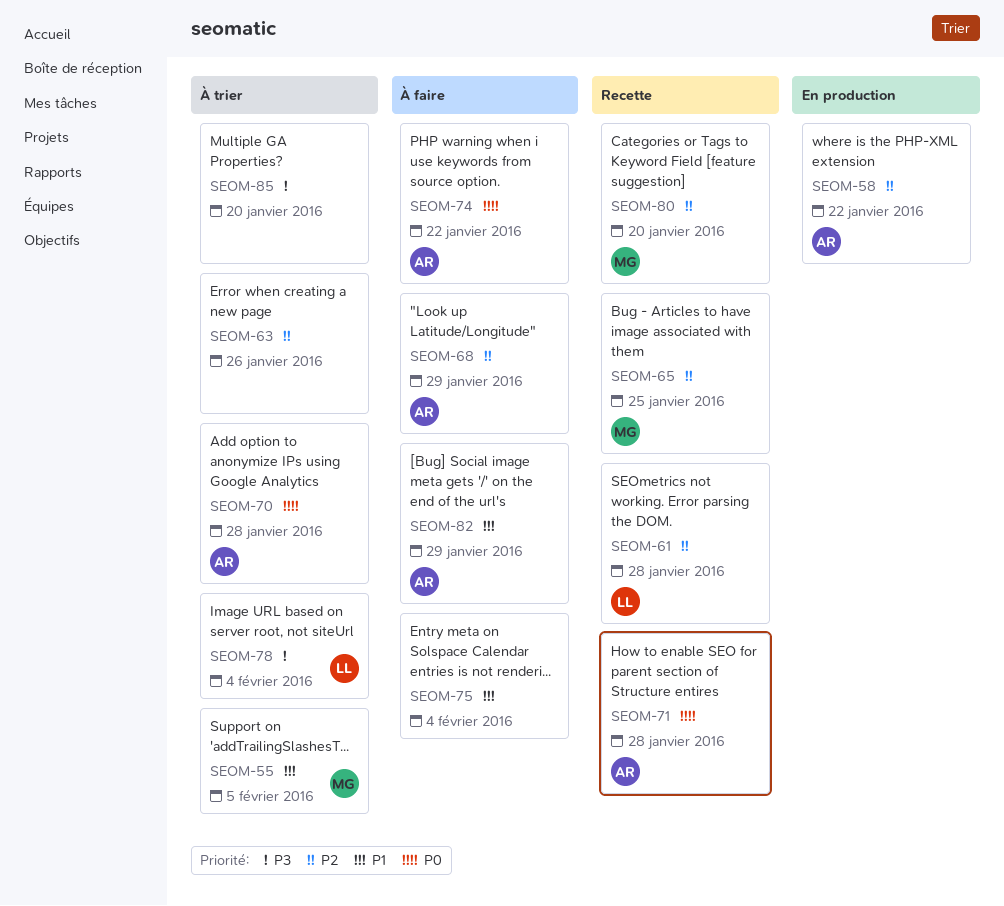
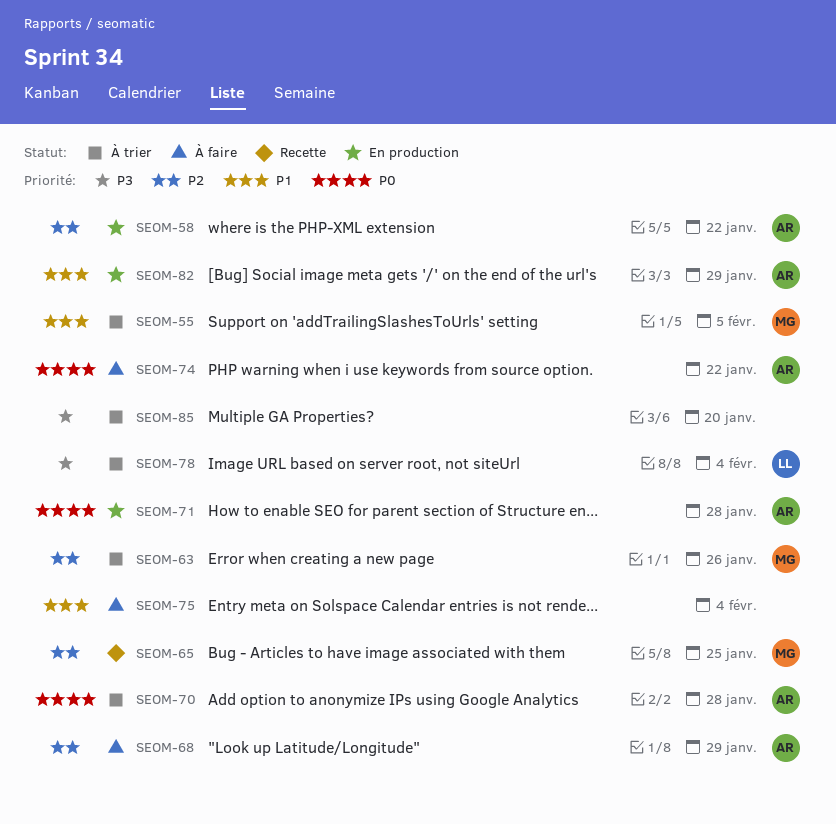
SEOM-61: present -> none
SEOM-63, owner: none -> MG
SEOM-71, status: Recette -> En production
SEOM-80: present -> none
SEOM-82, status: À faire -> En production

